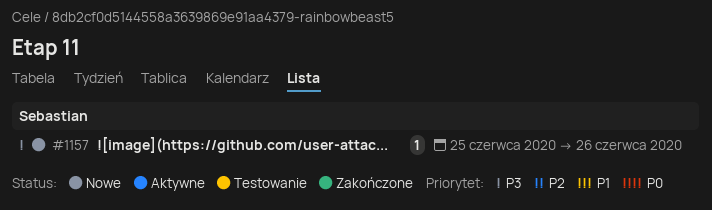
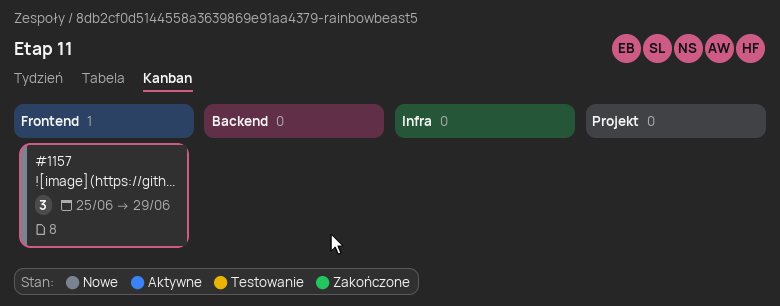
#1157, estimate: 1 -> 3
#1157, due: Jun 26 -> Jun 29

